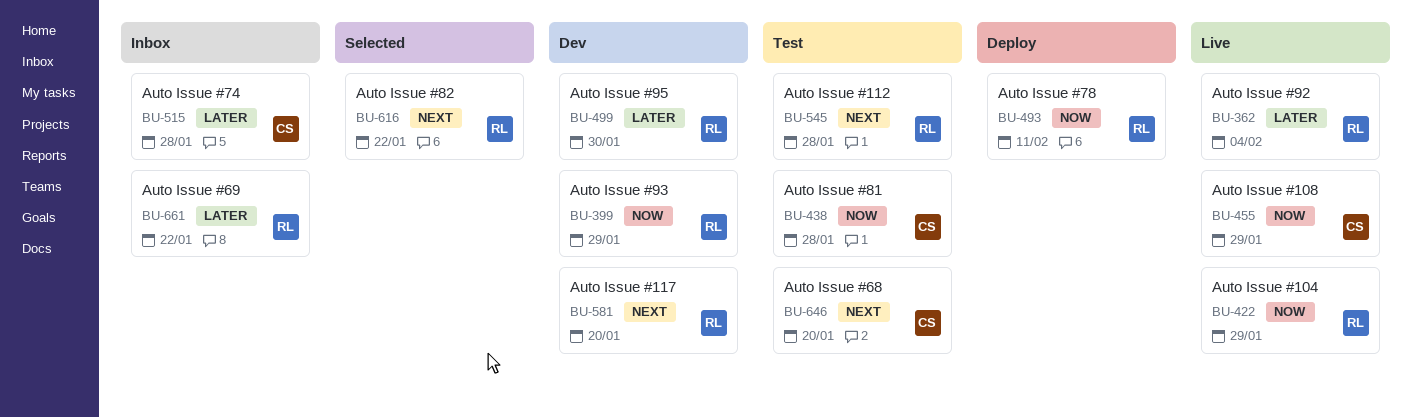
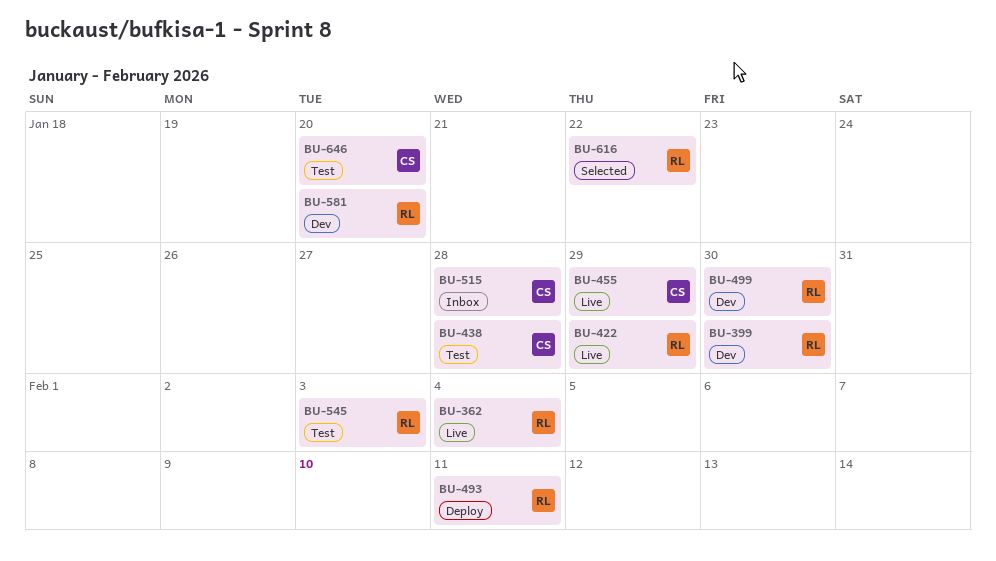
BU-399, due: Jan 29 -> Jan 30
BU-545, due: Jan 28 -> Feb 3
BU-661: present -> none

